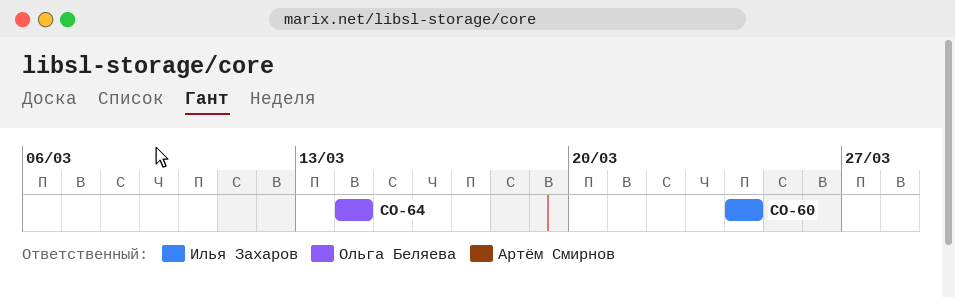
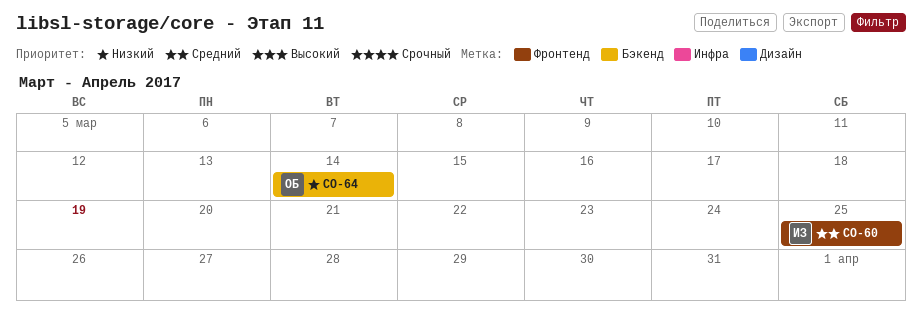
CO-60, start: Mar 24 -> Mar 25
CO-60, due: Mar 24 -> Mar 25

